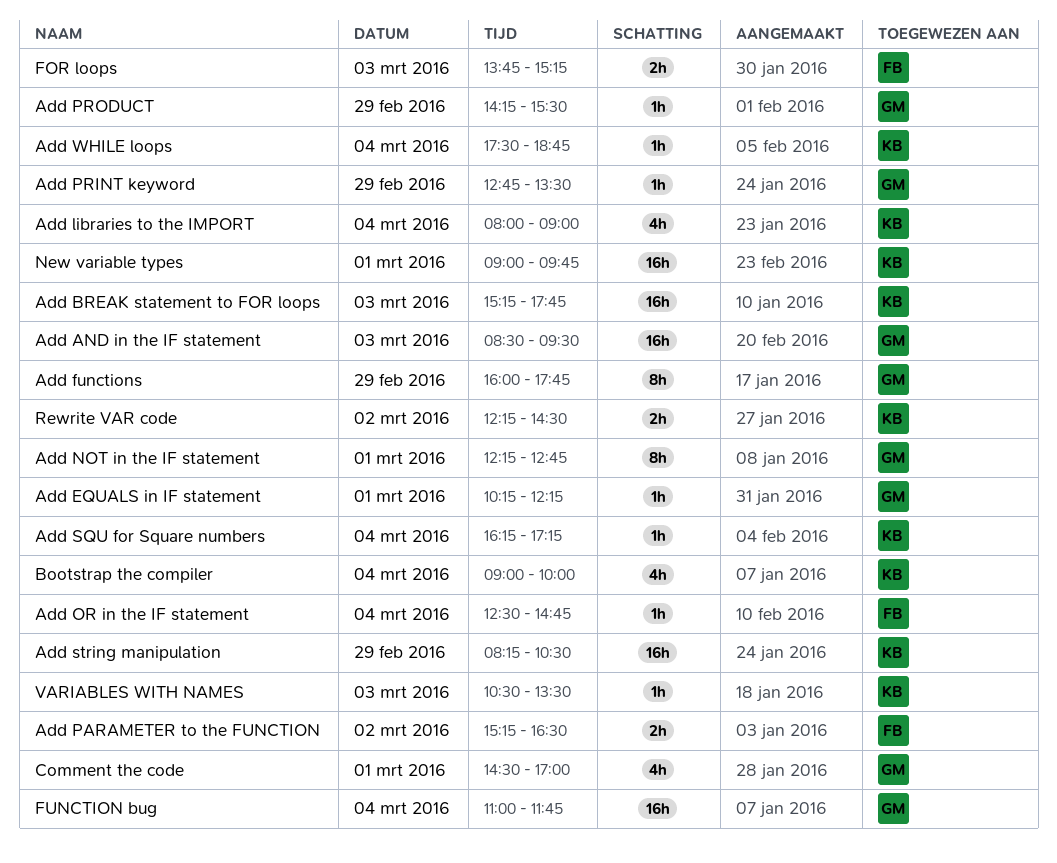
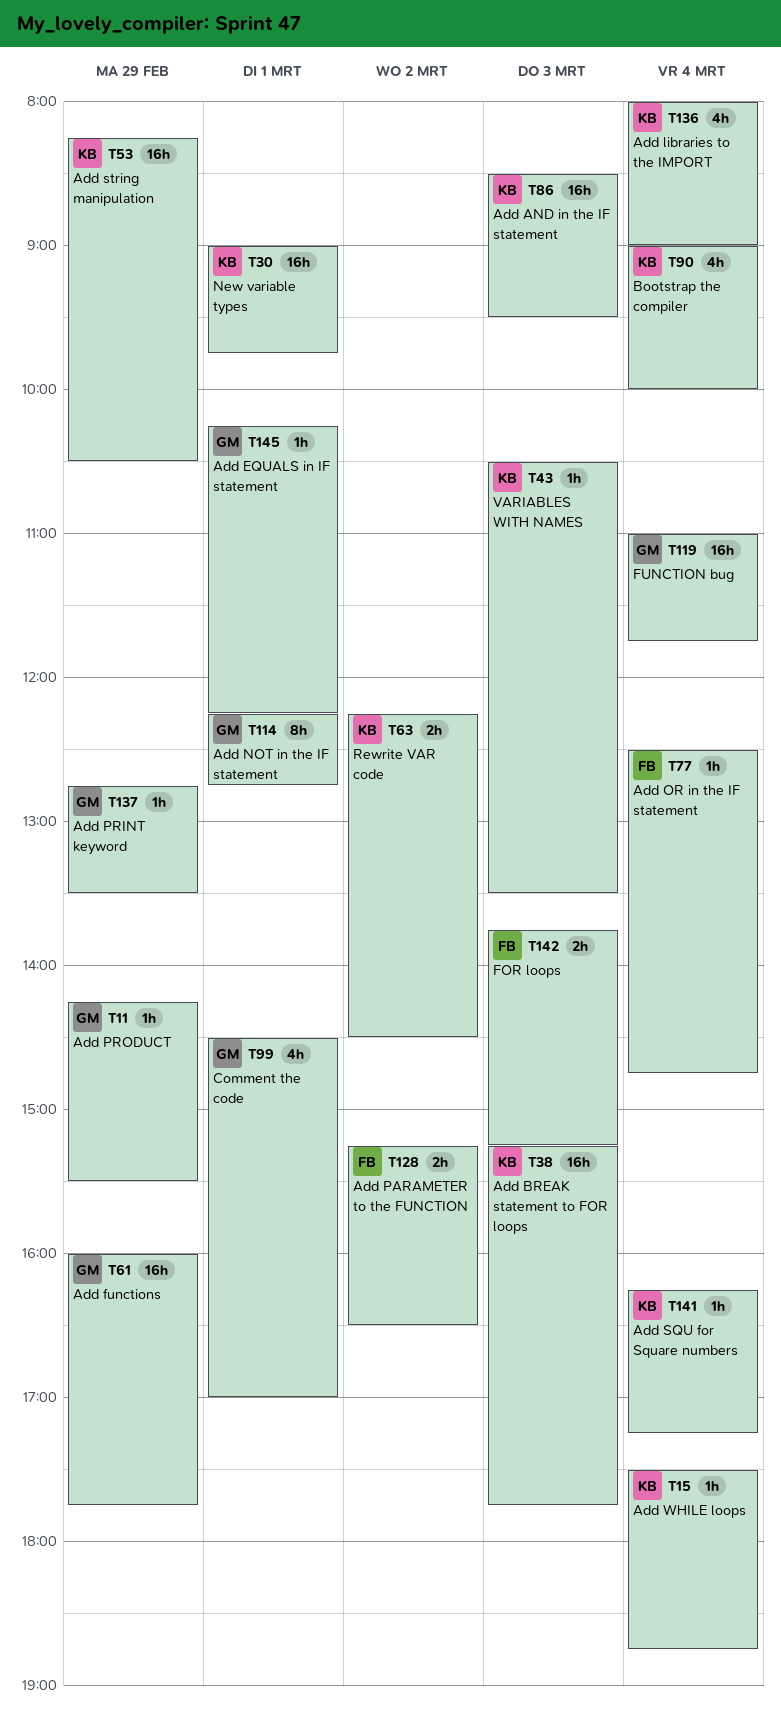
Add AND in the IF statement, owner: GM -> KB
Add functions, estimate: 8h -> 16h

